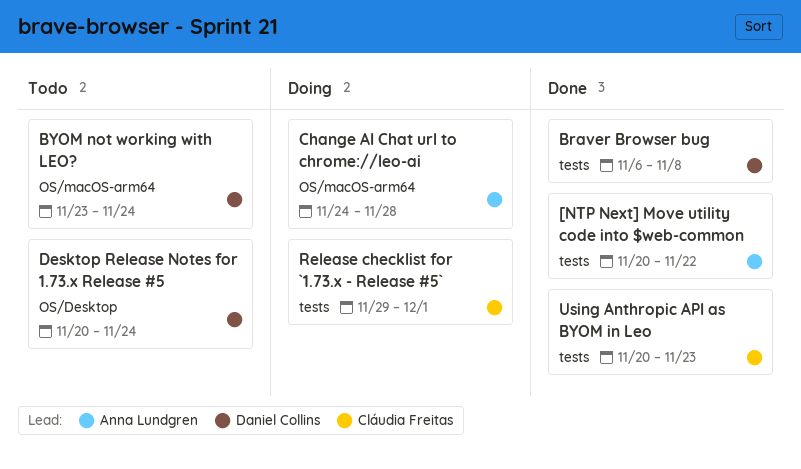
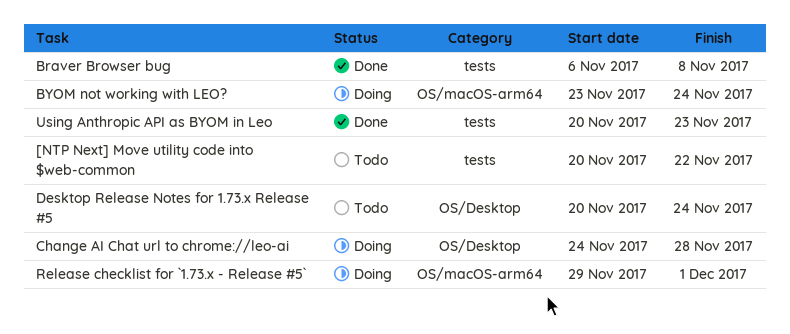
[NTP Next] Move utility code into $web-common, status: Done -> Todo
BYOM not working with LEO?, status: Todo -> Doing
Change AI Chat url to chrome://leo-ai, label: OS/macOS-arm64 -> OS/Desktop
Release checklist for `1.73.x - Release #5`, label: tests -> OS/macOS-arm64

